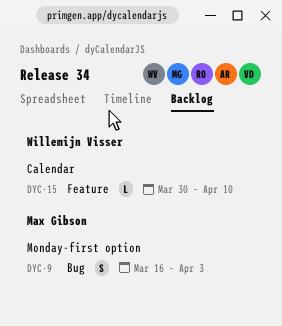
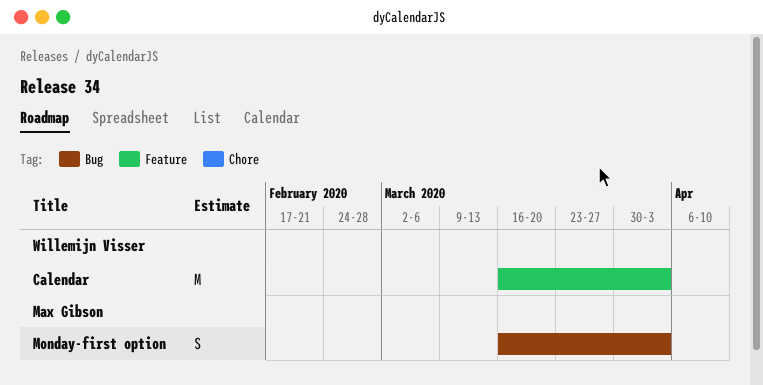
Calendar, estimate: L -> M
Calendar, start: Mar 30 -> Mar 16
Calendar, due: Apr 10 -> Apr 3

